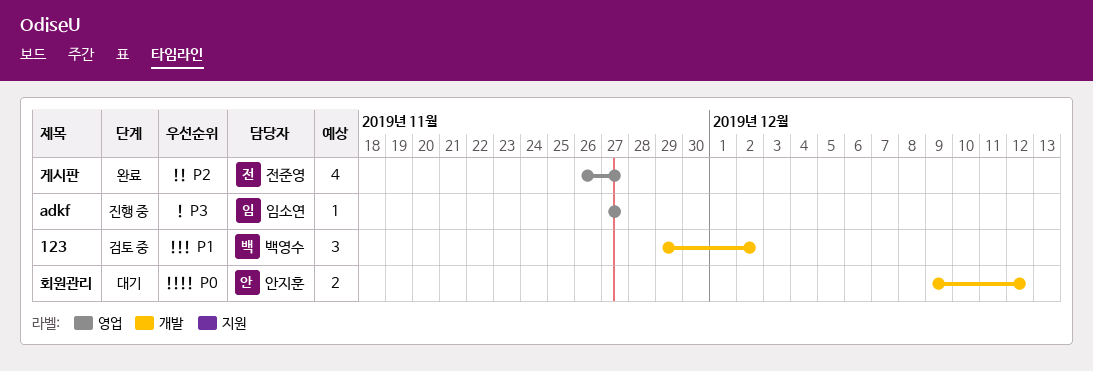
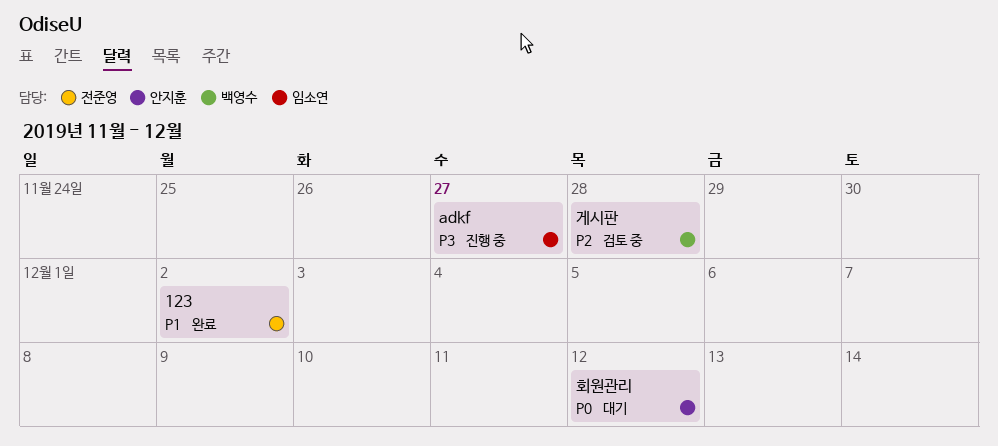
123, status: 검토 중 -> 완료
123, owner: 백영수 -> 전준영
게시판, status: 완료 -> 검토 중
게시판, owner: 전준영 -> 백영수
게시판, due: Nov 27 -> Nov 28

